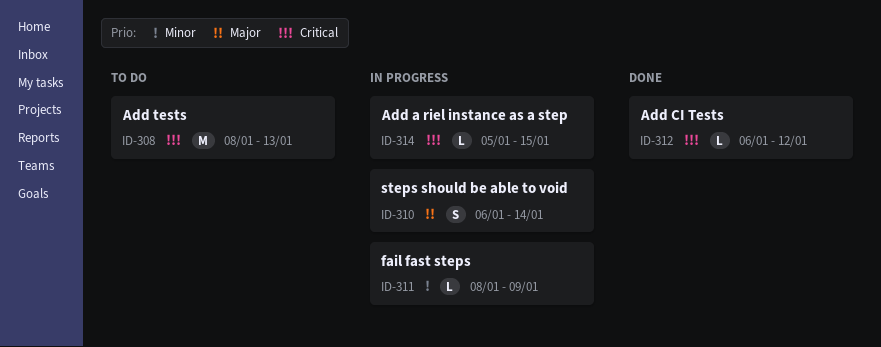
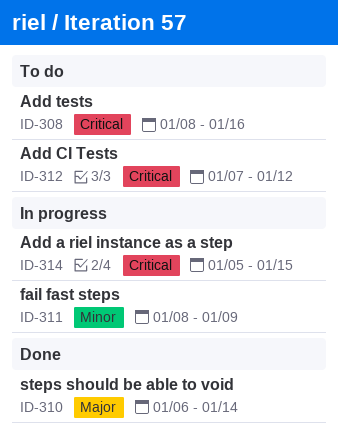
ID-308, due: Jan 13 -> Jan 16
ID-310, status: In progress -> Done
ID-312, status: Done -> To do
ID-312, start: Jan 6 -> Jan 7

